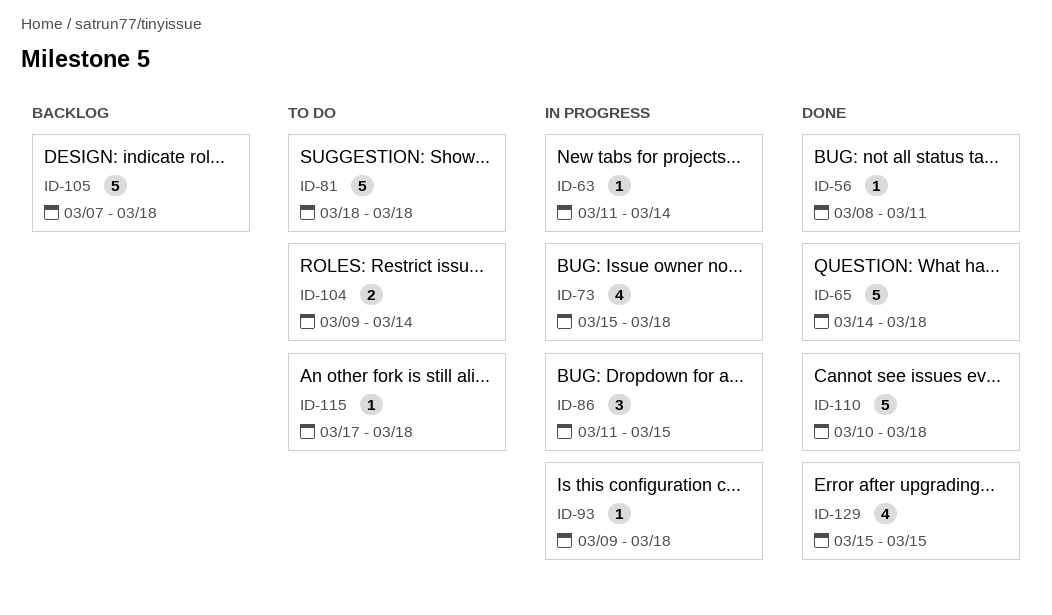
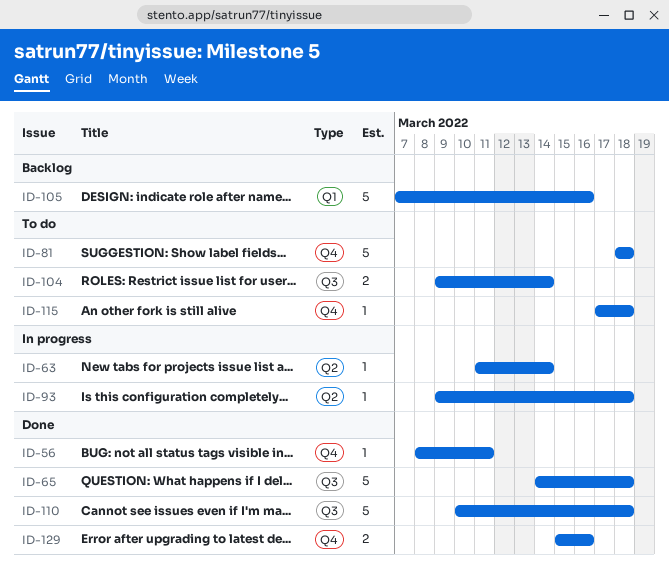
ID-73: present -> none
ID-86: present -> none
ID-105, due: Mar 18 -> Mar 16
ID-129, estimate: 4 -> 2
ID-129, due: Mar 15 -> Mar 16

